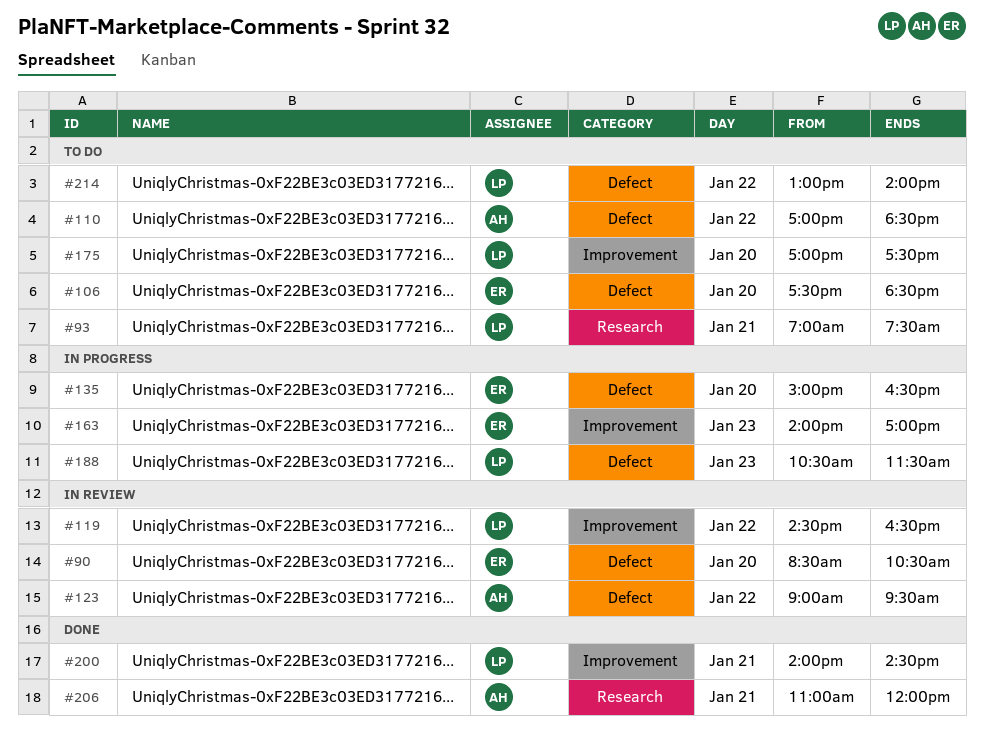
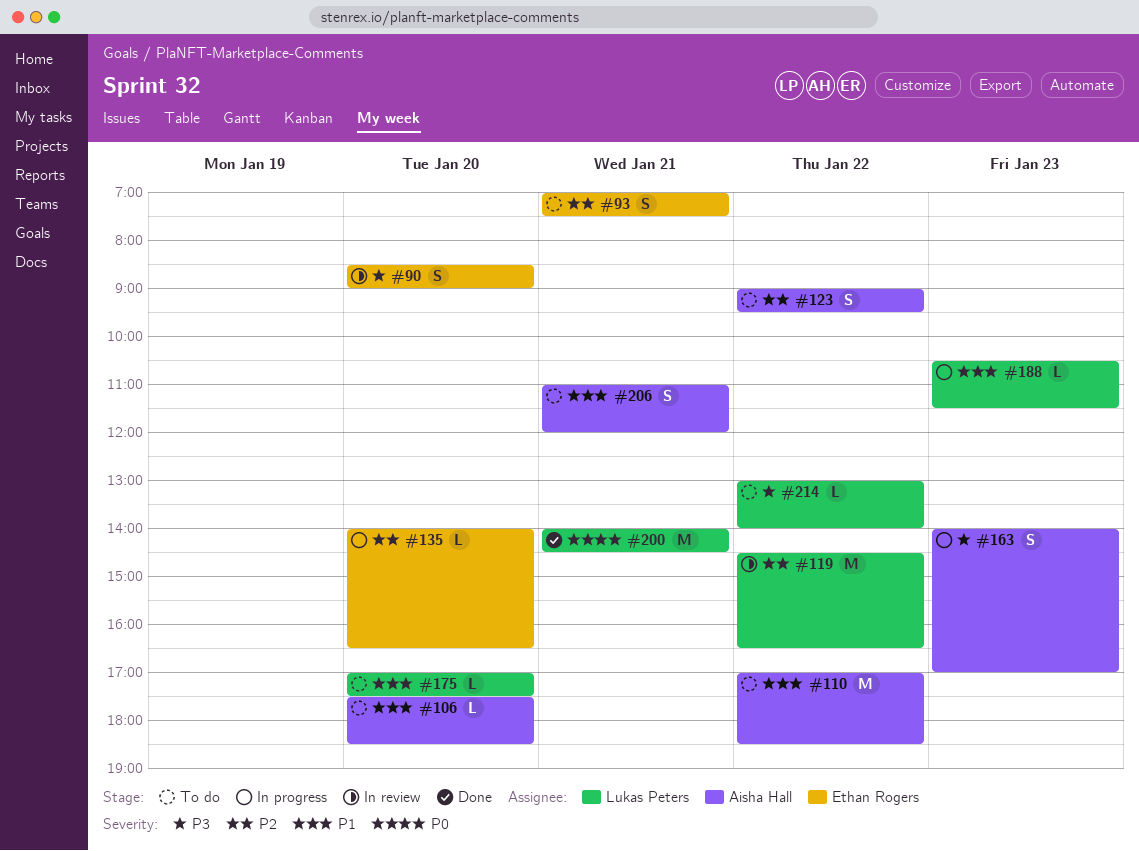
#90, ends: 10:30 -> 09:00
#93, owner: Lukas Peters -> Ethan Rogers
#106, owner: Ethan Rogers -> Aisha Hall
#123, status: In review -> To do
#135, begins: 15:00 -> 14:00
#163, owner: Ethan Rogers -> Aisha Hall
#206, status: Done -> To do

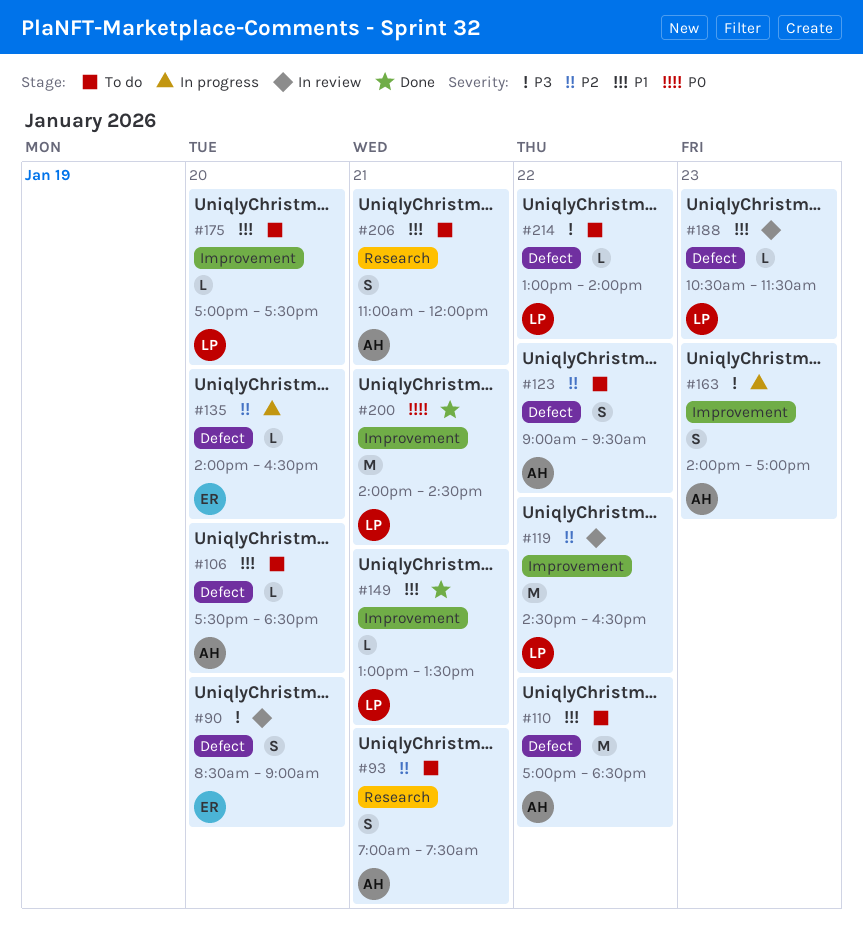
#93, owner: Ethan Rogers -> Aisha Hall
#149: none -> present
#188, status: In progress -> In review

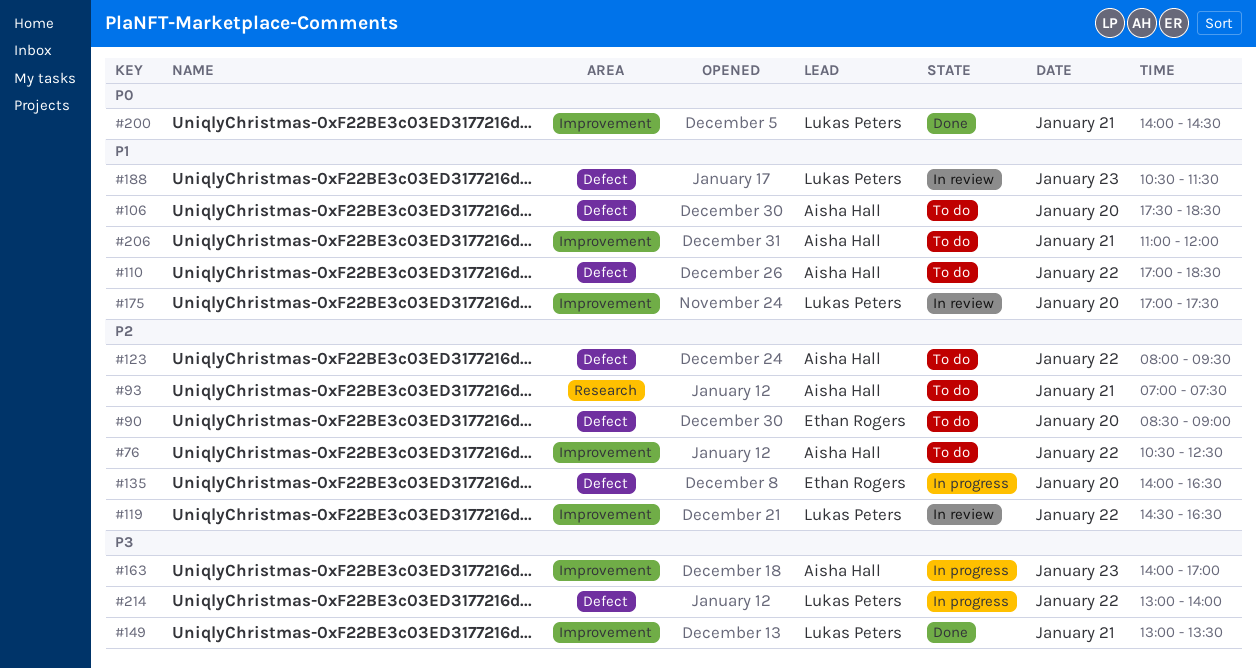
#76: none -> present
#90, status: In review -> To do
#90, priority: P3 -> P2
#123, begins: 09:00 -> 08:00
#149, priority: P1 -> P3
#175, status: To do -> In review
#206, label: Research -> Improvement
#214, status: To do -> In progress

